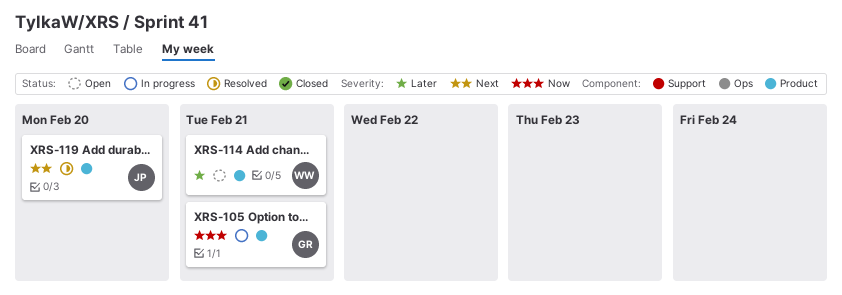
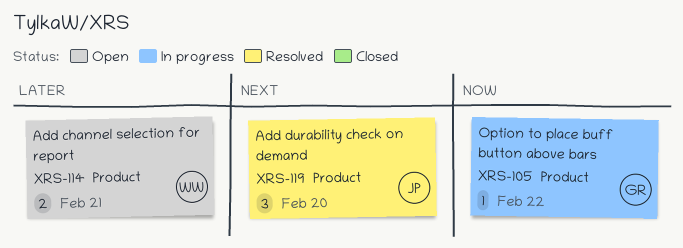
XRS-105, due: Feb 21 -> Feb 22

